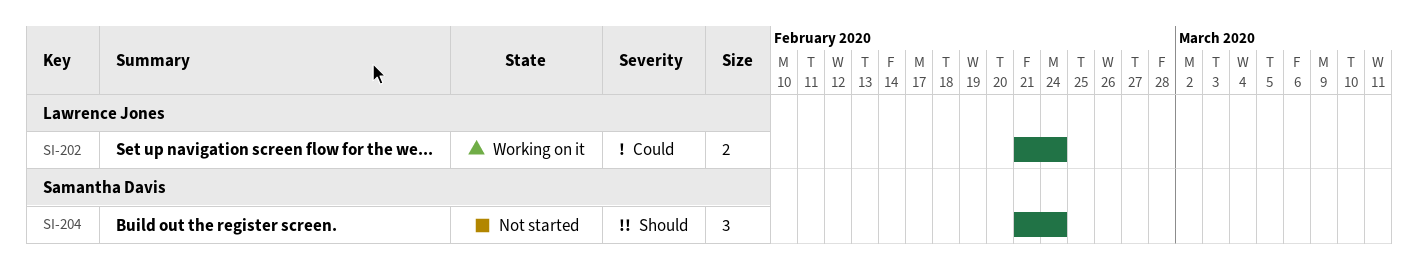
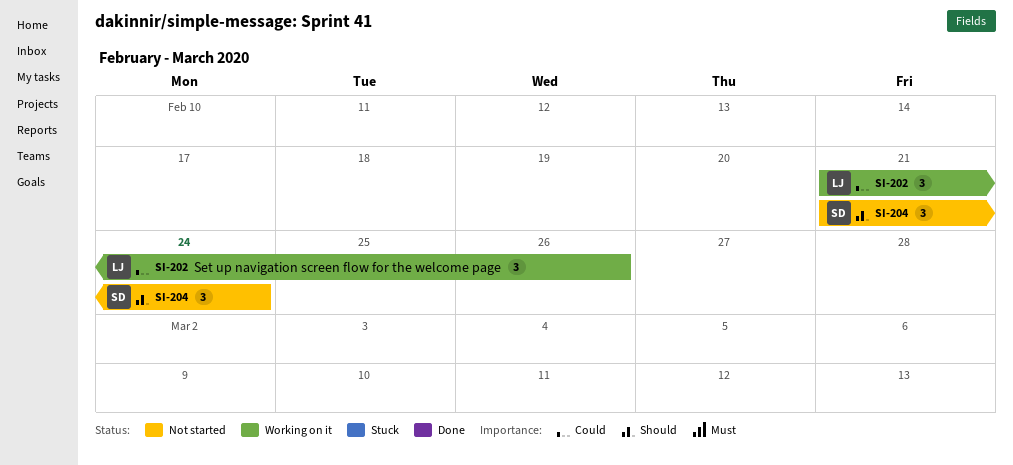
SI-202, estimate: 2 -> 3
SI-202, due: Feb 24 -> Feb 26

